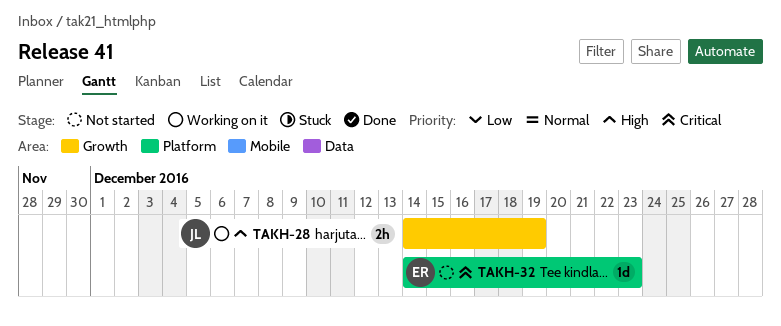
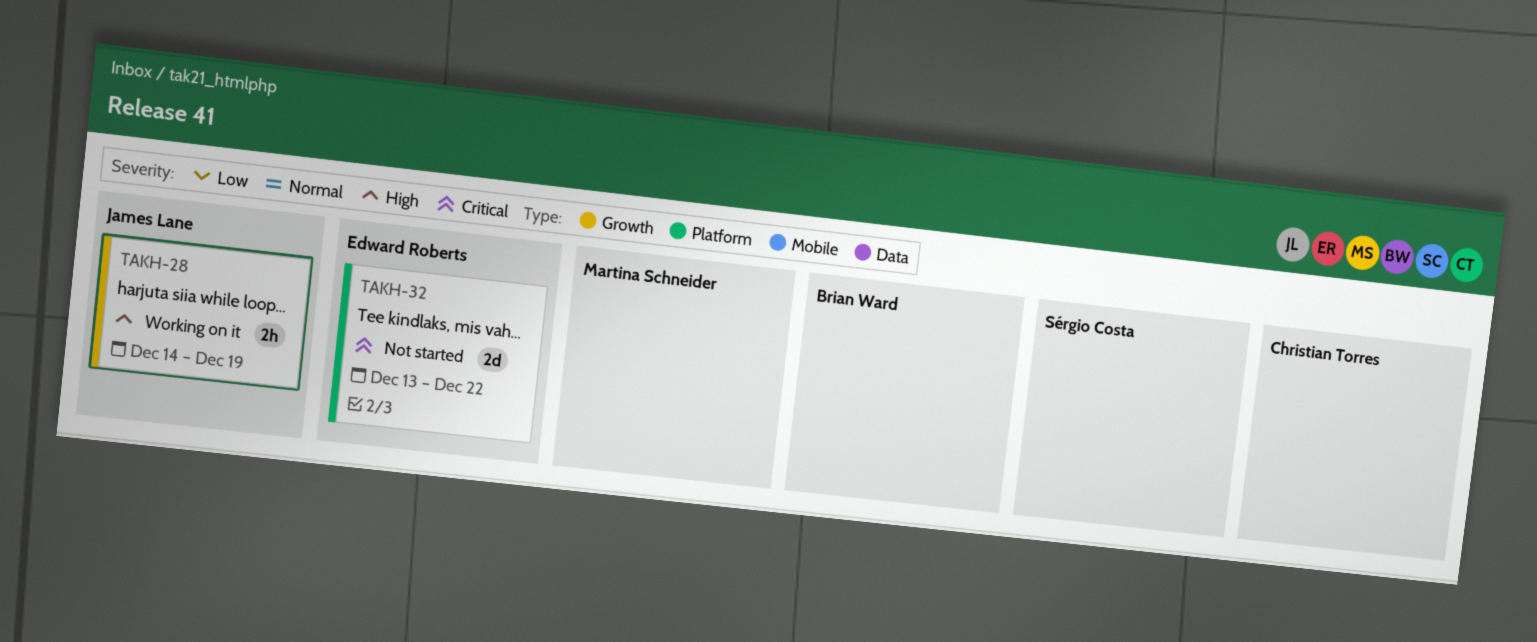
TAKH-32, estimate: 1d -> 2d
TAKH-32, start: Dec 14 -> Dec 13
TAKH-32, due: Dec 23 -> Dec 22

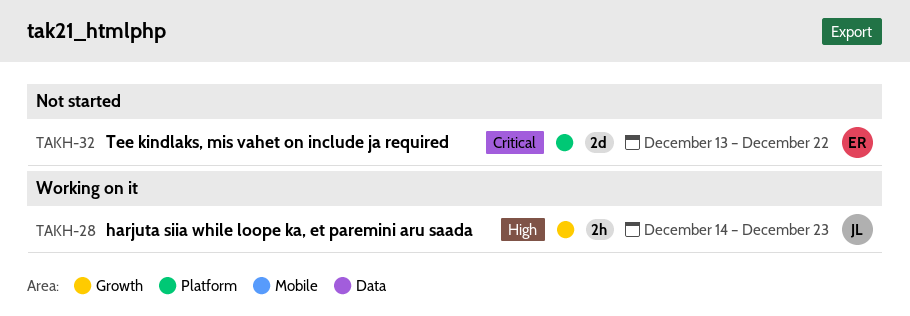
TAKH-28, due: Dec 19 -> Dec 23

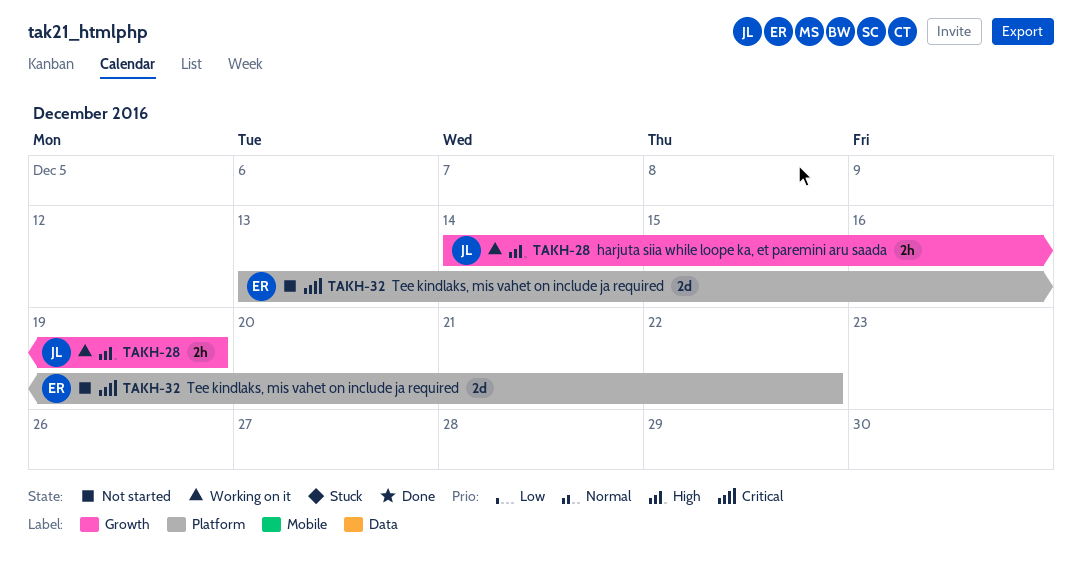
TAKH-28, due: Dec 23 -> Dec 19

